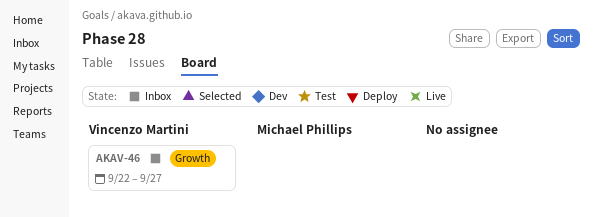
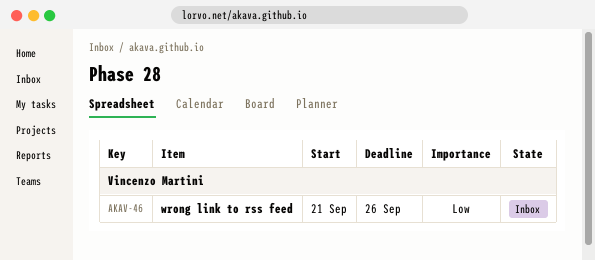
AKAV-46, start: Sep 22 -> Sep 21
AKAV-46, due: Sep 27 -> Sep 26

